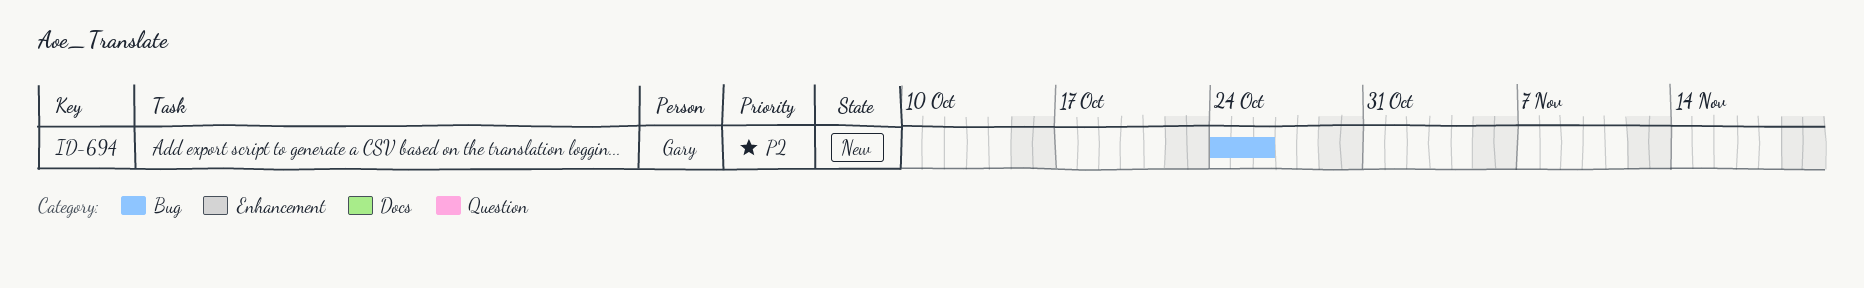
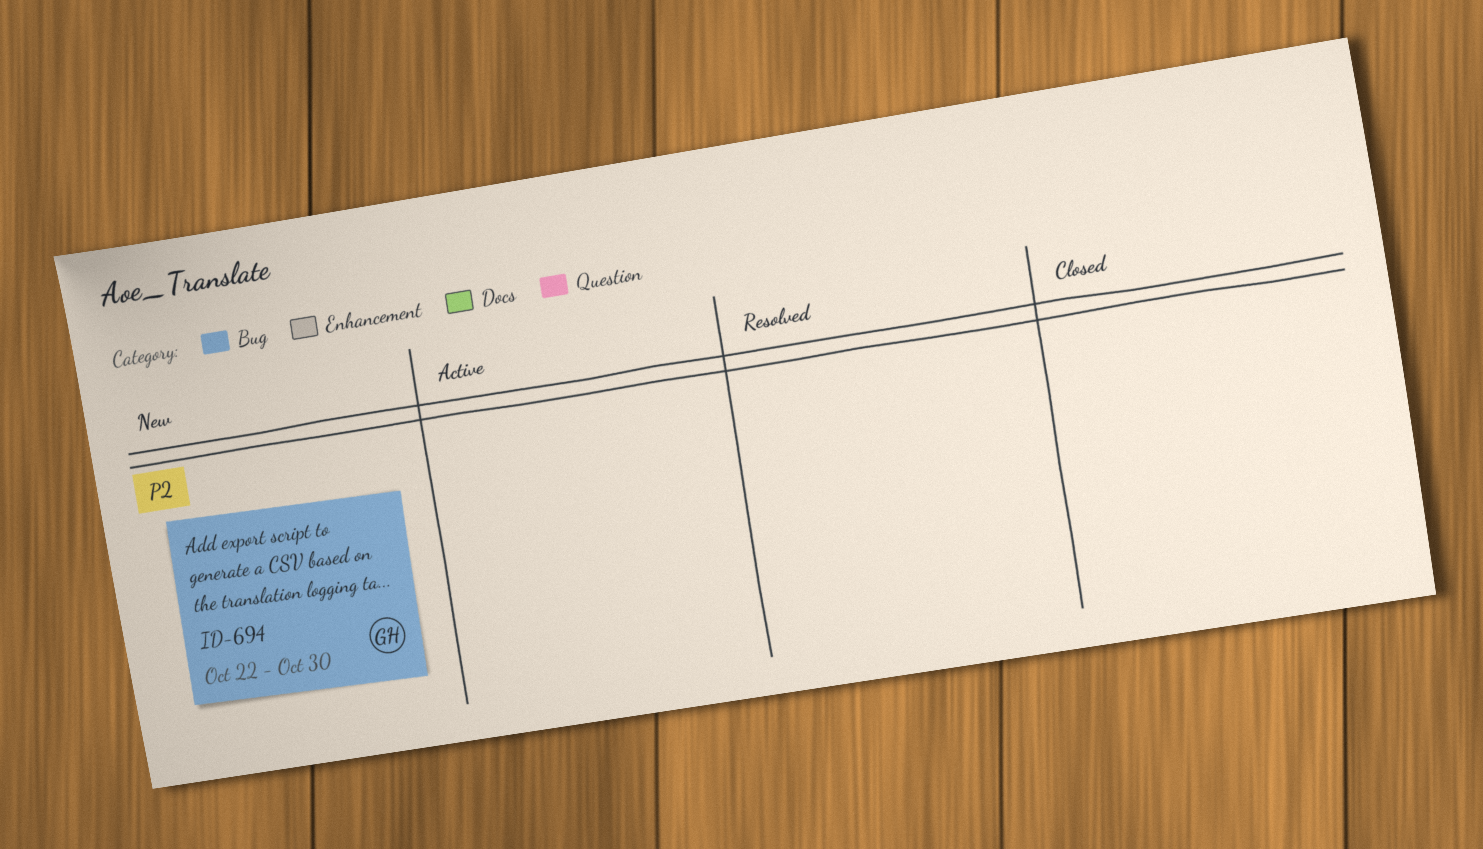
ID-694, start: Oct 24 -> Oct 22
ID-694, due: Oct 26 -> Oct 30

